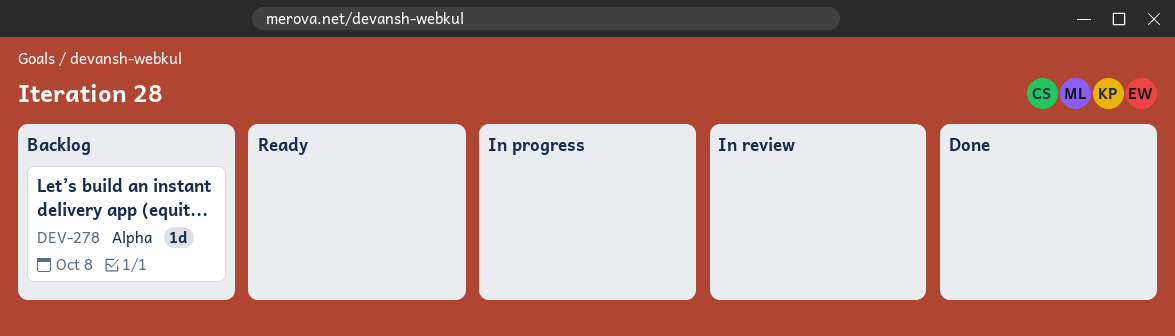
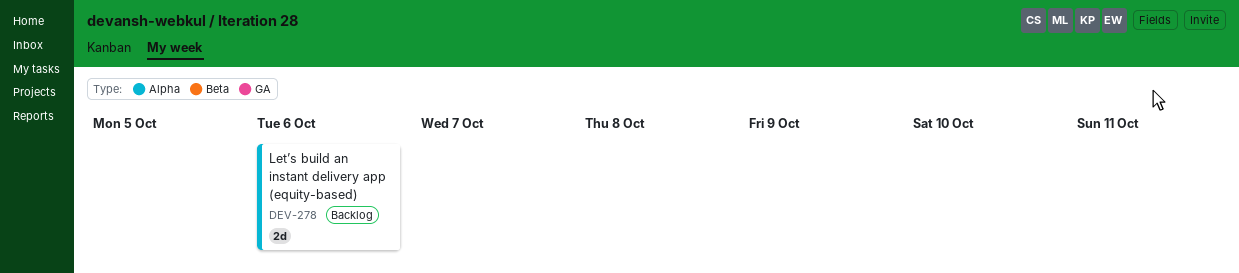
DEV-278, estimate: 1d -> 2d
DEV-278, due: Oct 8 -> Oct 6

